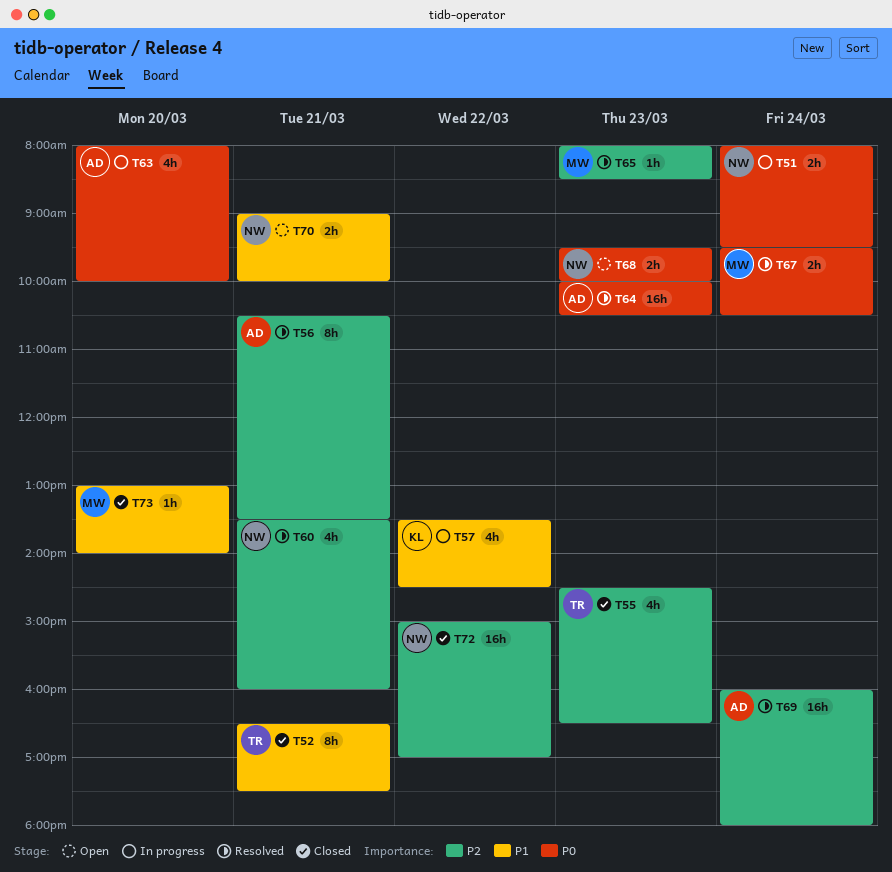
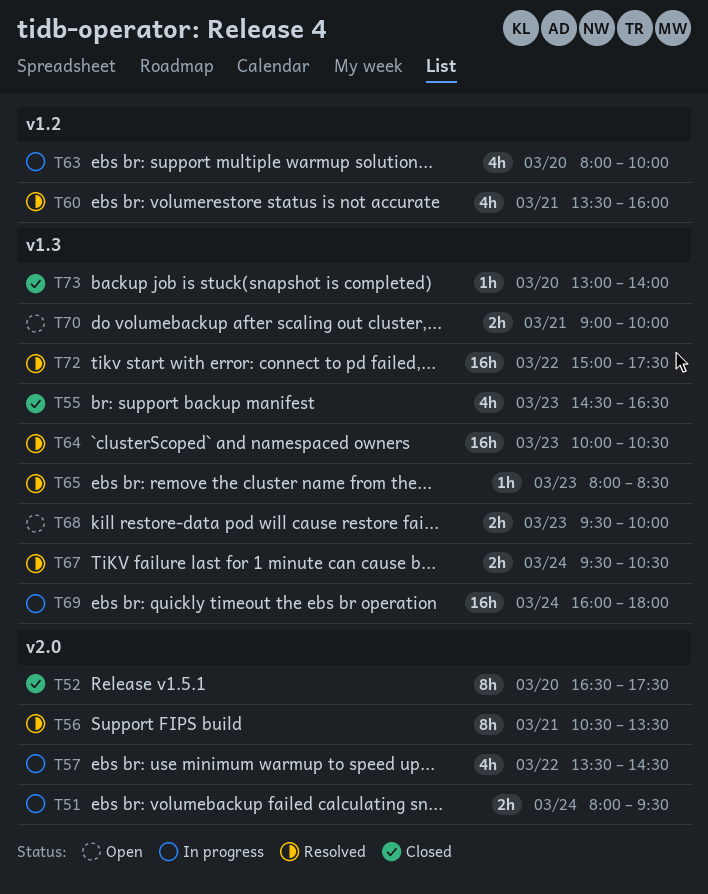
T52, day: Mar 21 -> Mar 20
T69, status: Resolved -> In progress
T72, status: Closed -> Resolved
T72, ends: 17:00 -> 17:30

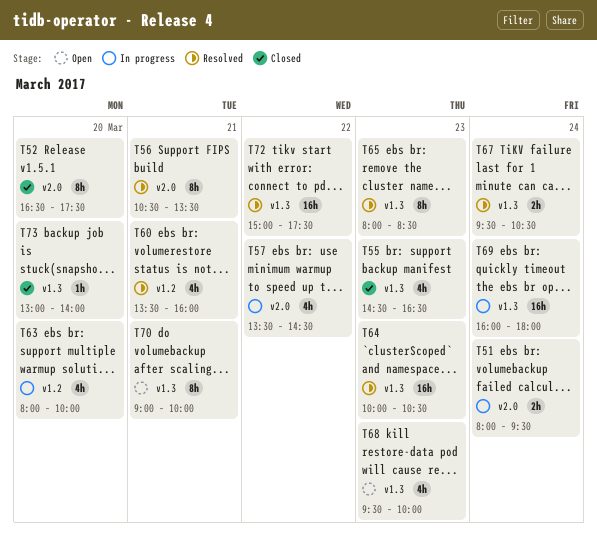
T65, estimate: 1h -> 8h
T68, estimate: 2h -> 4h
T70, estimate: 2h -> 8h

